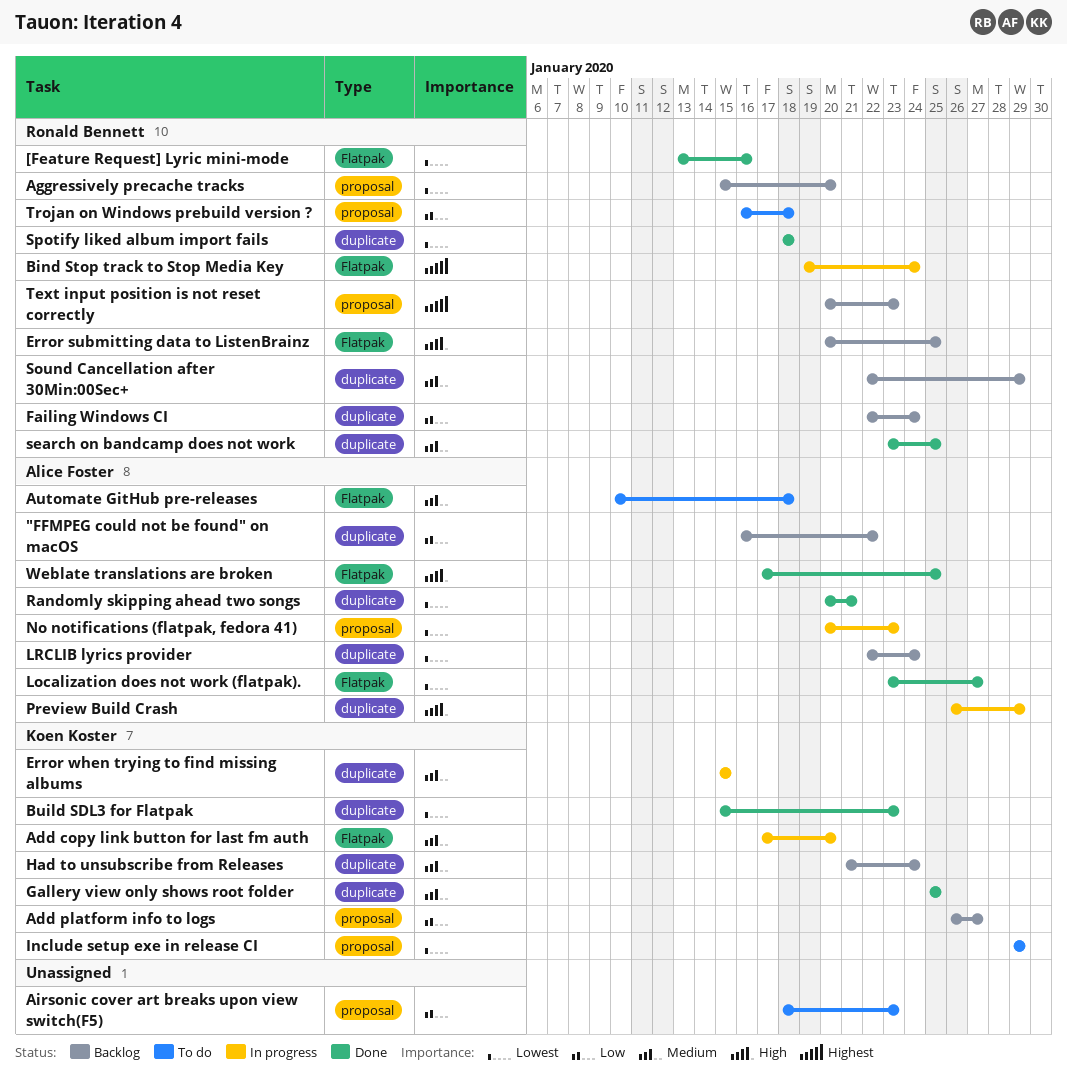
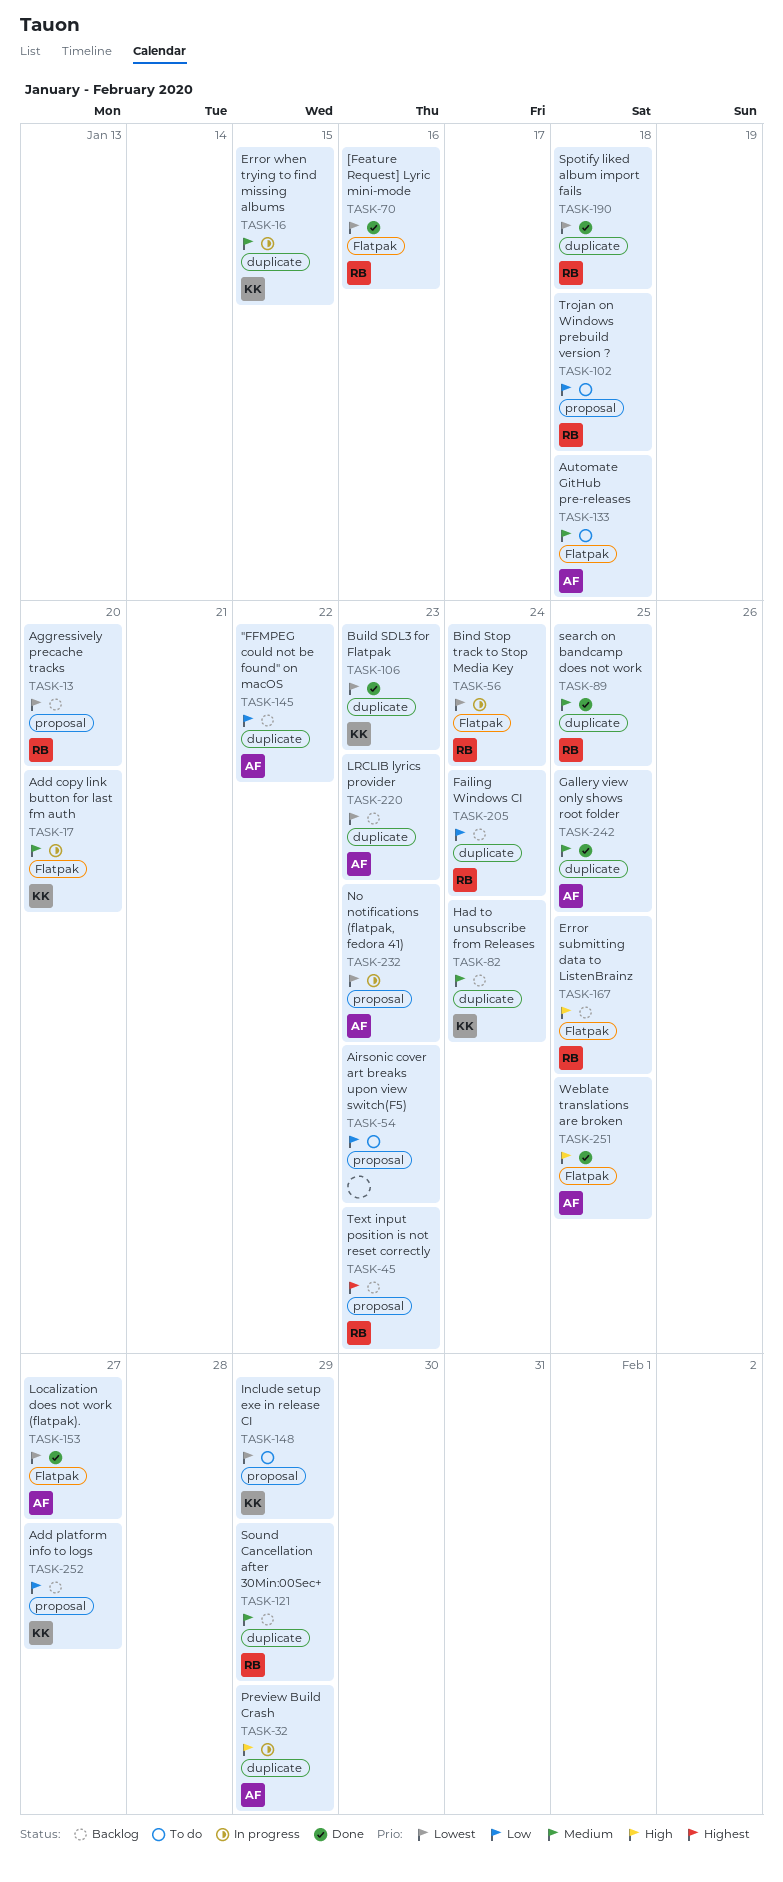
Bind Stop track to Stop Media Key, priority: Highest -> Lowest
Gallery view only shows root folder, owner: Koen Koster -> Alice Foster
LRCLIB lyrics provider, due: Jan 24 -> Jan 23
Randomly skipping ahead two songs: present -> none

